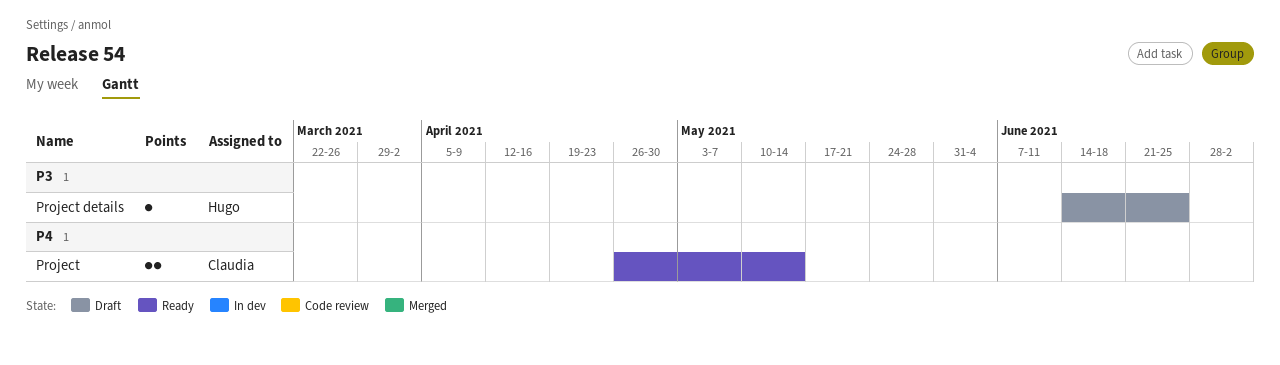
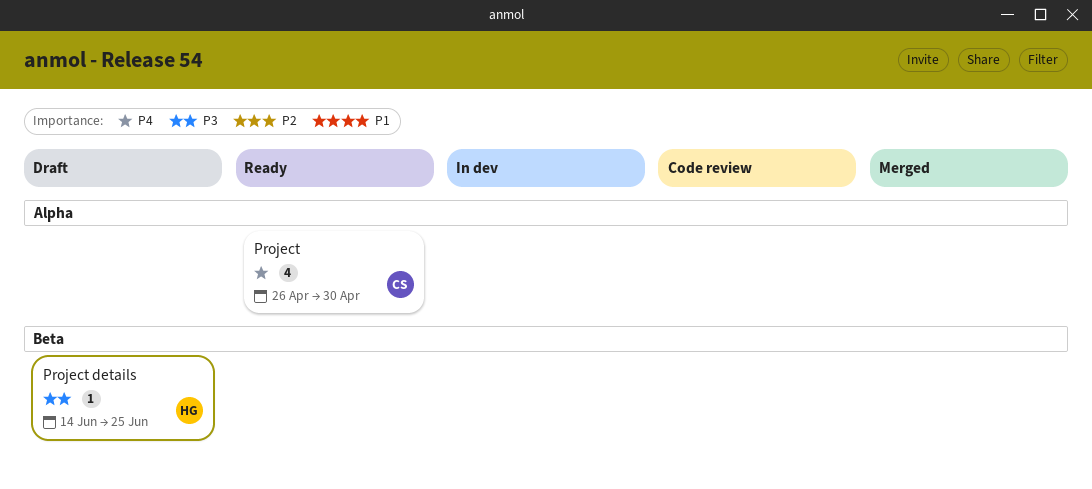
Project, estimate: 2 -> 4
Project, due: May 14 -> Apr 30

